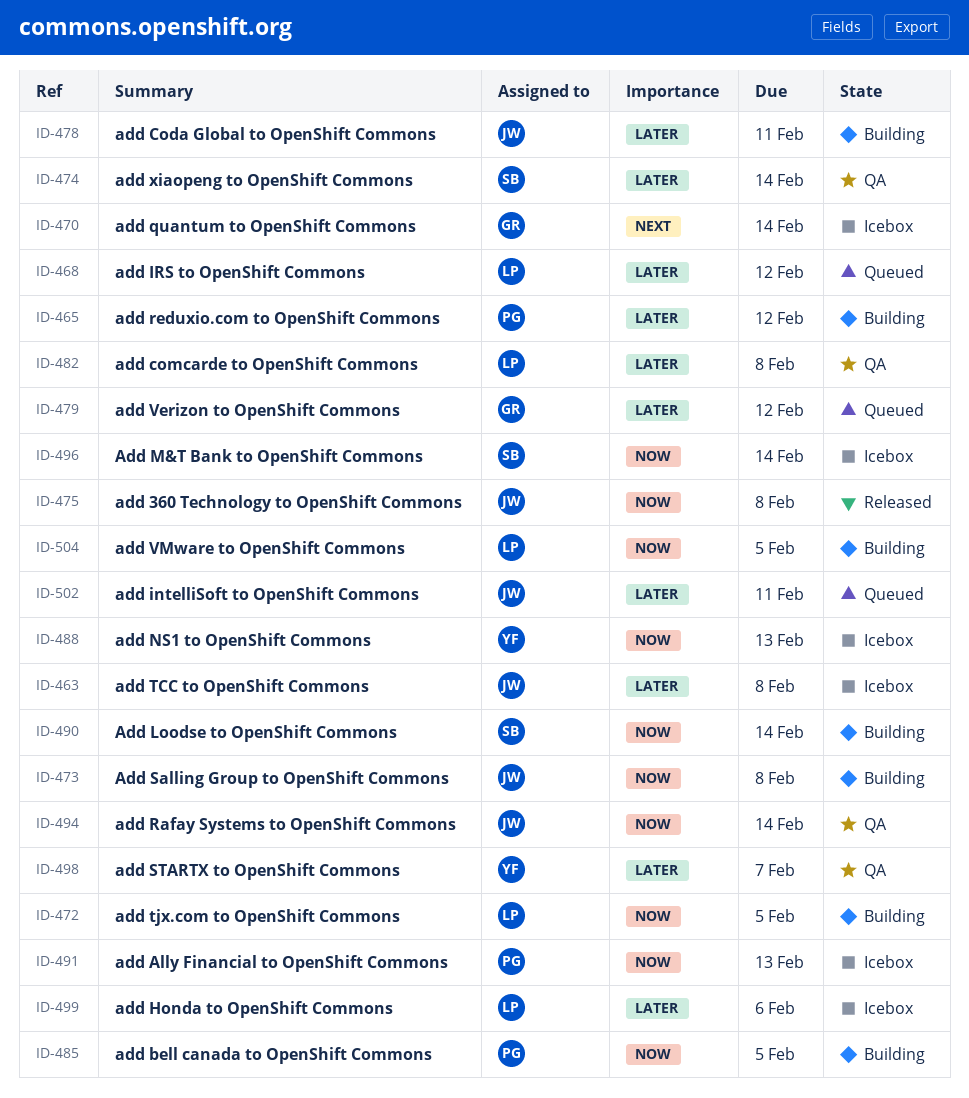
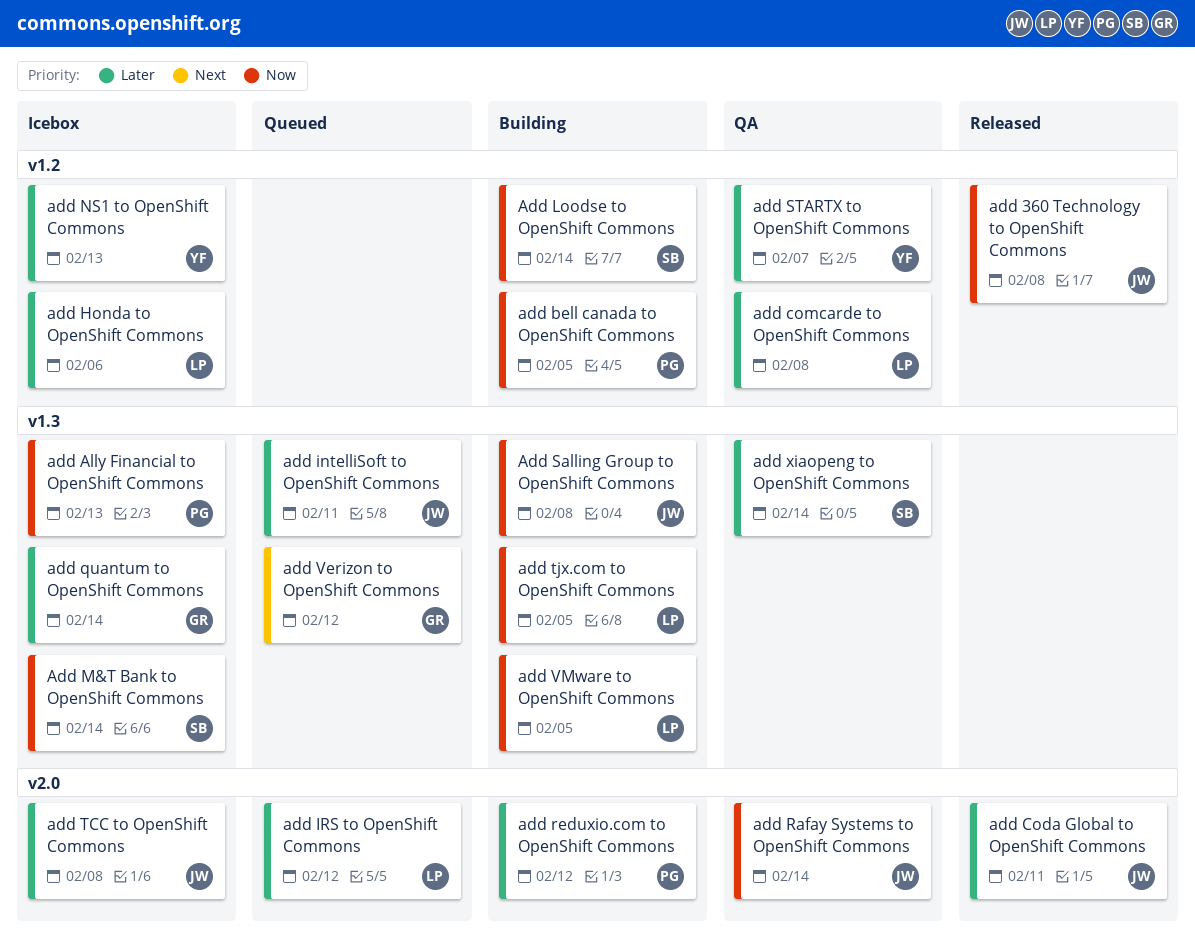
add Coda Global to OpenShift Commons, status: Building -> Released
add NS1 to OpenShift Commons, priority: Now -> Later
add quantum to OpenShift Commons, priority: Next -> Later
add Verizon to OpenShift Commons, priority: Later -> Next

